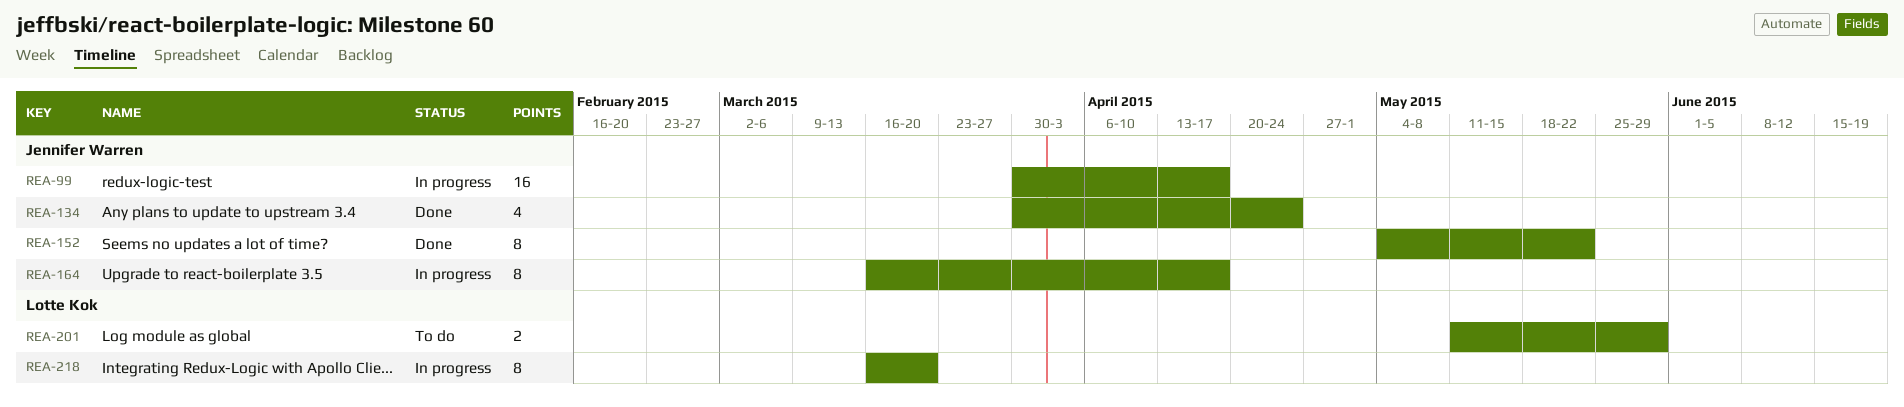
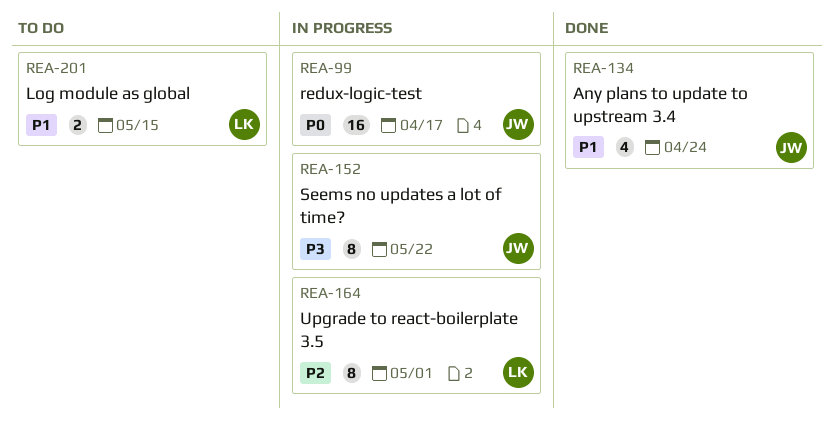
REA-152, status: Done -> In progress
REA-164, owner: Jennifer Warren -> Lotte Kok
REA-164, due: Apr 17 -> May 1
REA-201, due: May 29 -> May 15
REA-218: present -> none

